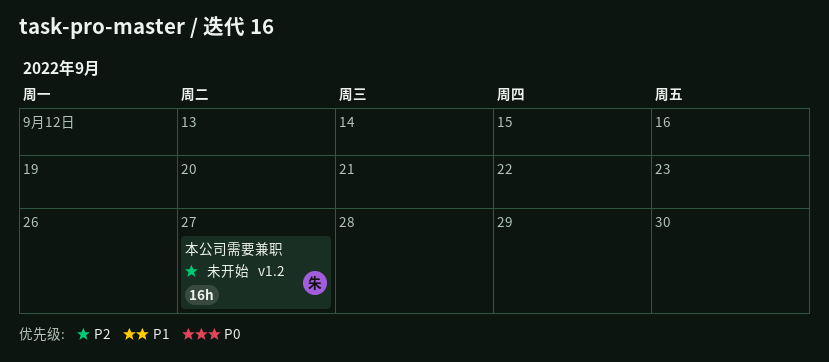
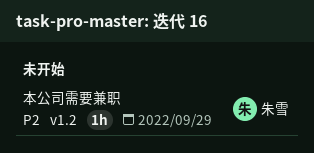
本公司需要兼职, estimate: 16h -> 1h
本公司需要兼职, due: Sep 27 -> Sep 29

